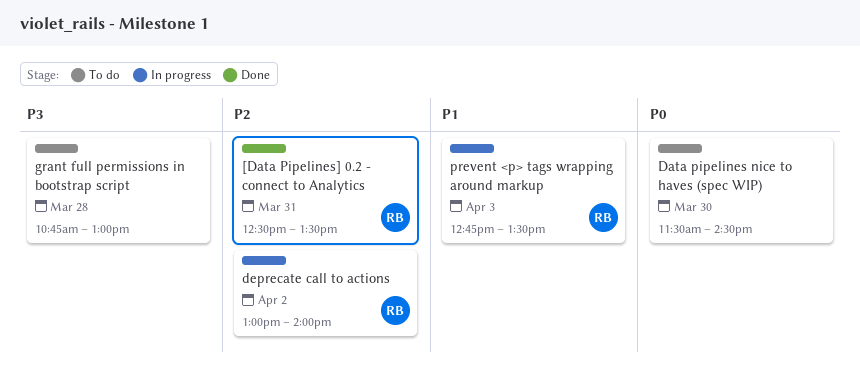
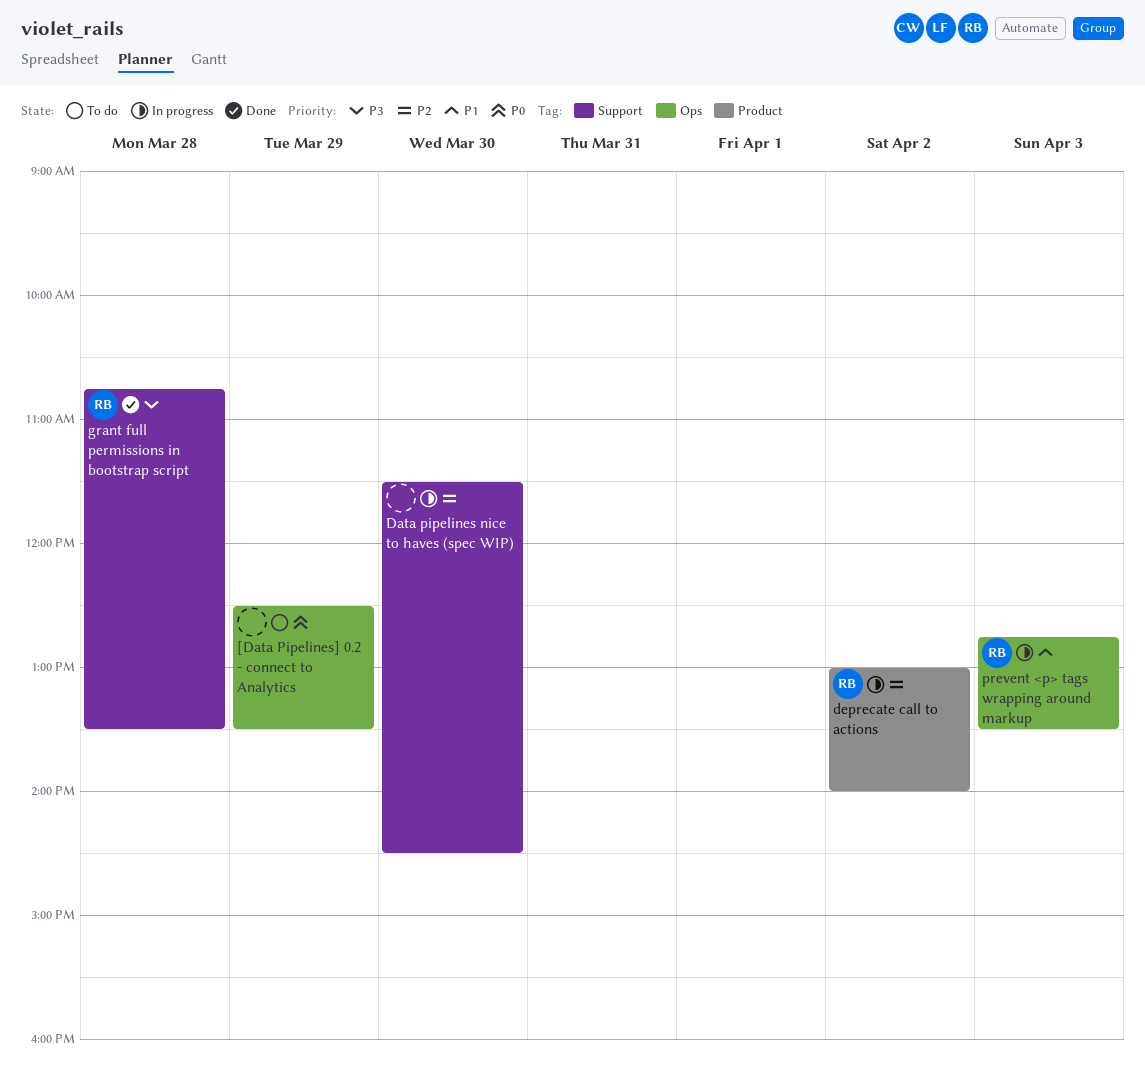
[Data Pipelines] 0.2 - connect to Analytics, status: Done -> To do
[Data Pipelines] 0.2 - connect to Analytics, owner: RB -> none
[Data Pipelines] 0.2 - connect to Analytics, priority: P2 -> P0
[Data Pipelines] 0.2 - connect to Analytics, day: Mar 31 -> Mar 29
Data pipelines nice to haves (spec WIP), status: To do -> In progress
Data pipelines nice to haves (spec WIP), priority: P0 -> P2
grant full permissions in bootstrap script, status: To do -> Done
grant full permissions in bootstrap script, owner: none -> RB
grant full permissions in bootstrap script, ends: 13:00 -> 13:30

